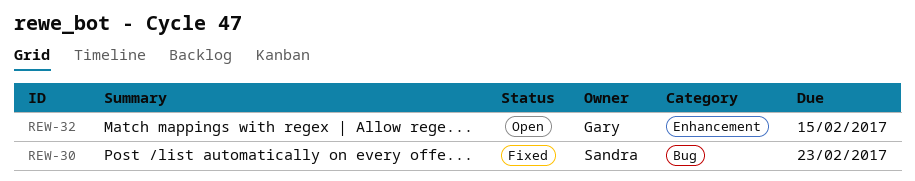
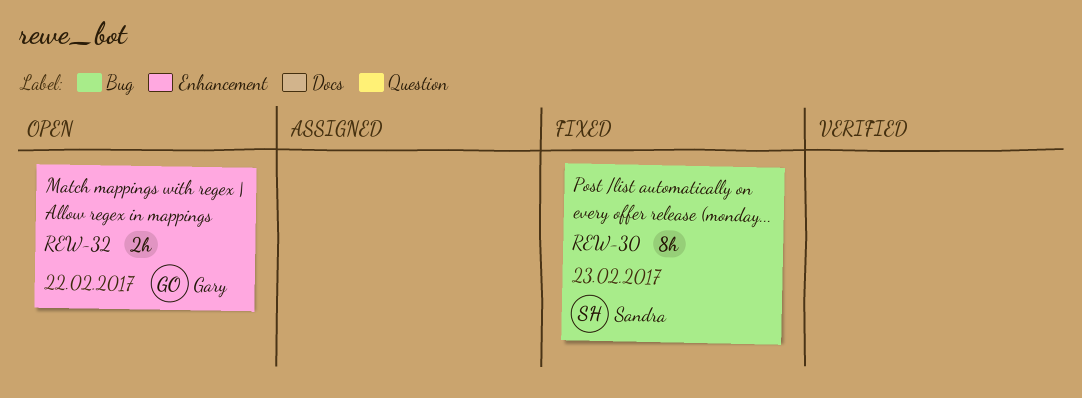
REW-32, due: Feb 15 -> Feb 22

